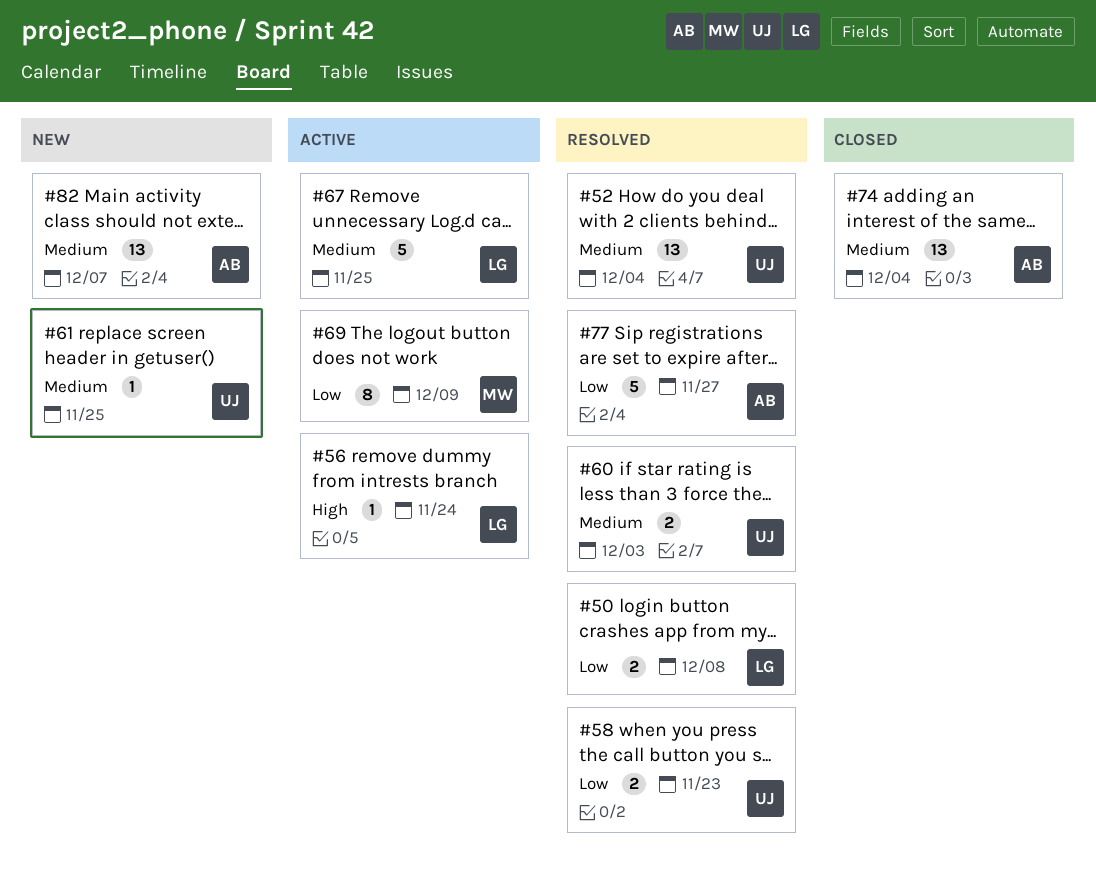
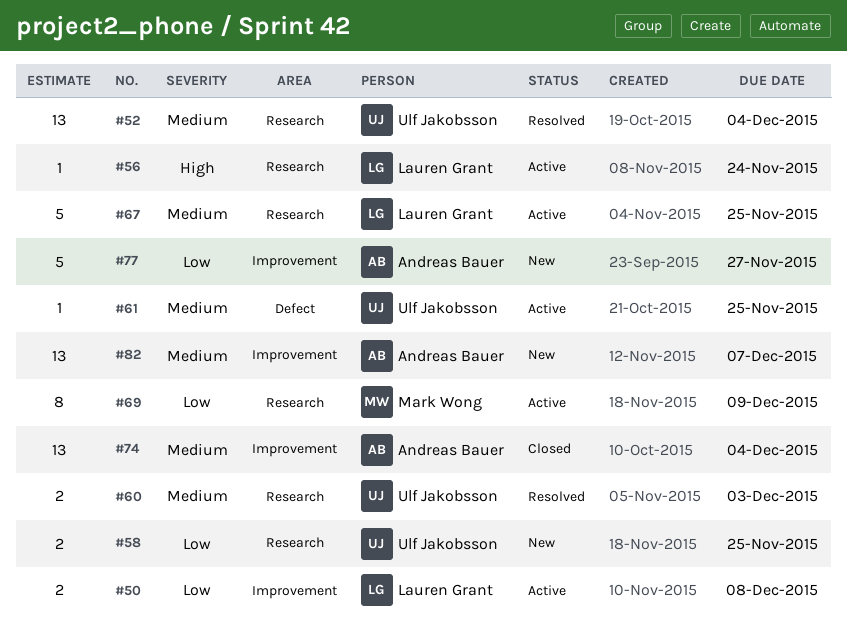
#50, status: Resolved -> Active
#58, status: Resolved -> New
#58, due: Nov 23 -> Nov 25
#61, status: New -> Active
#77, status: Resolved -> New

